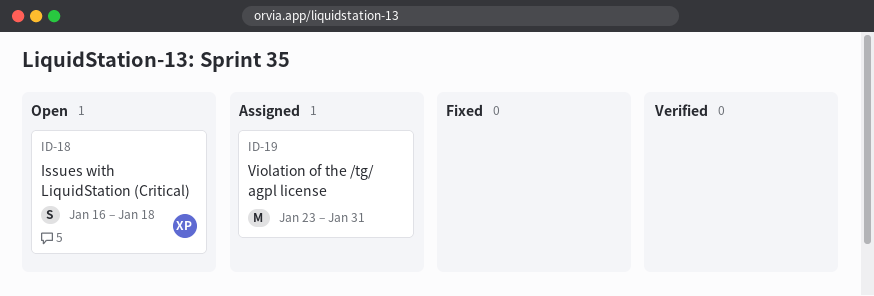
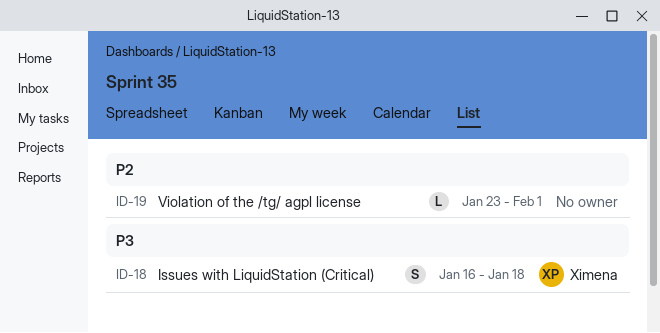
ID-19, estimate: M -> L
ID-19, due: Jan 31 -> Feb 1

